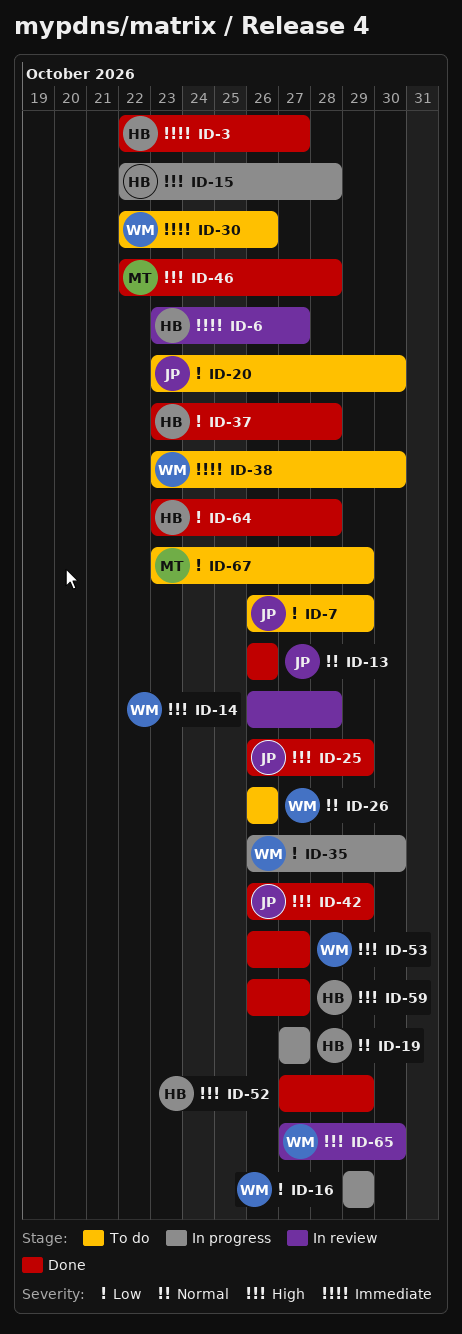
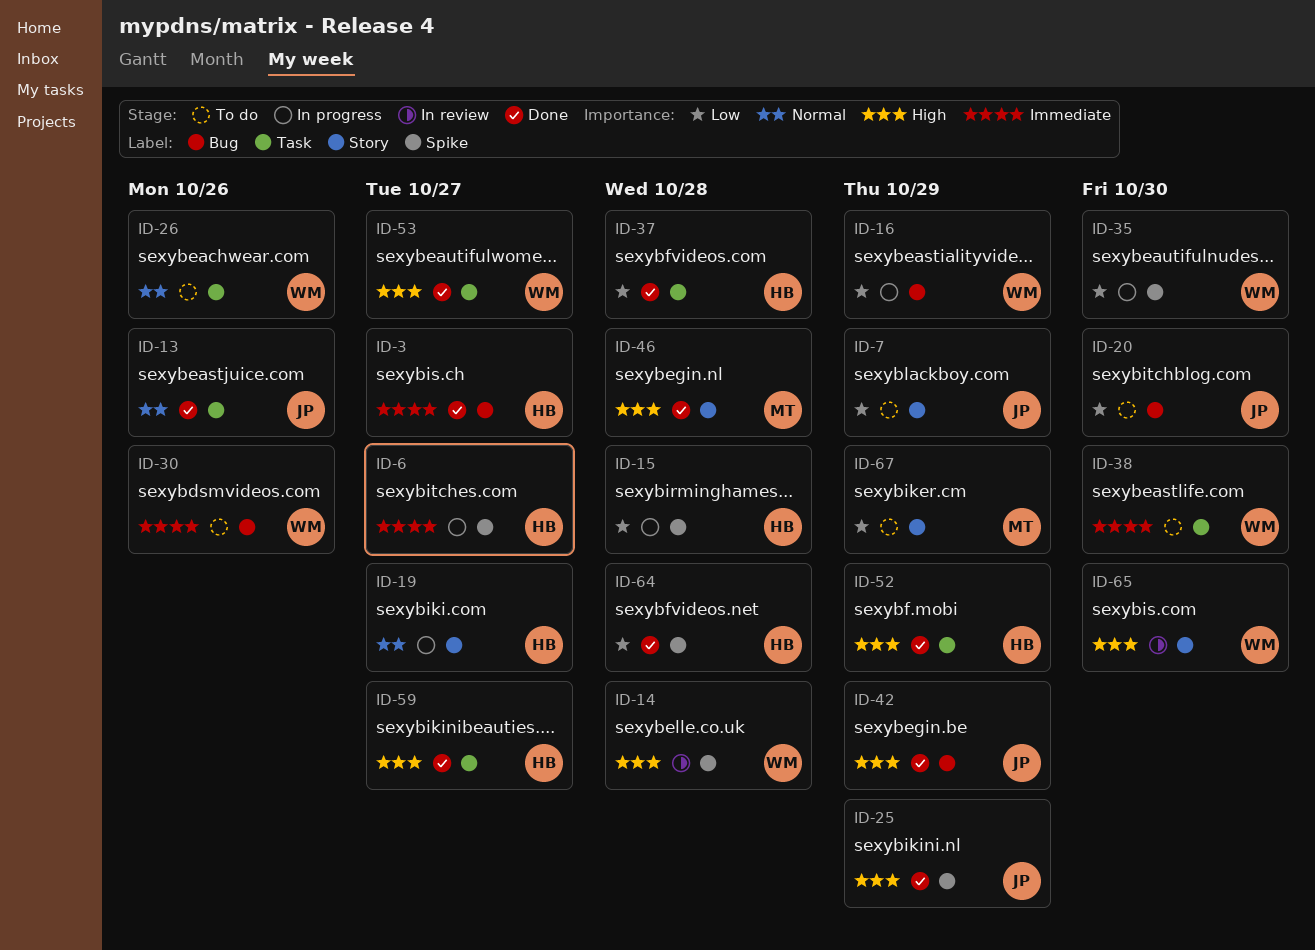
ID-6, status: In review -> In progress
ID-15, priority: High -> Low

